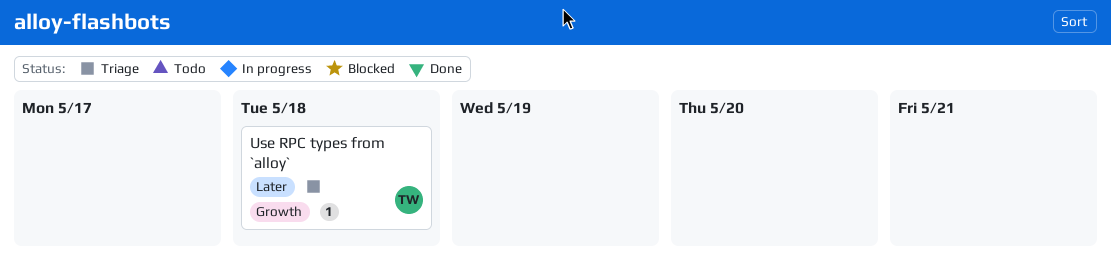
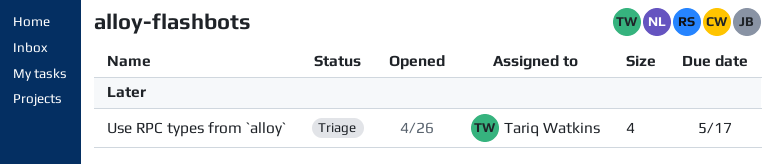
Use RPC types from `alloy`, estimate: 1 -> 4
Use RPC types from `alloy`, due: May 18 -> May 17

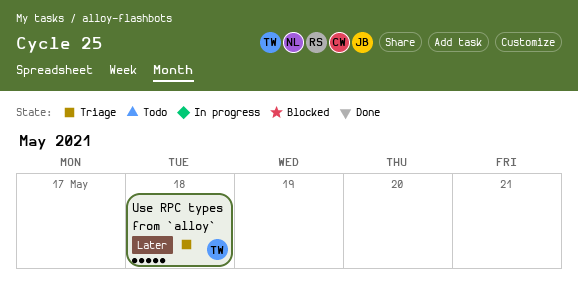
Use RPC types from `alloy`, estimate: 4 -> 5
Use RPC types from `alloy`, due: May 17 -> May 18

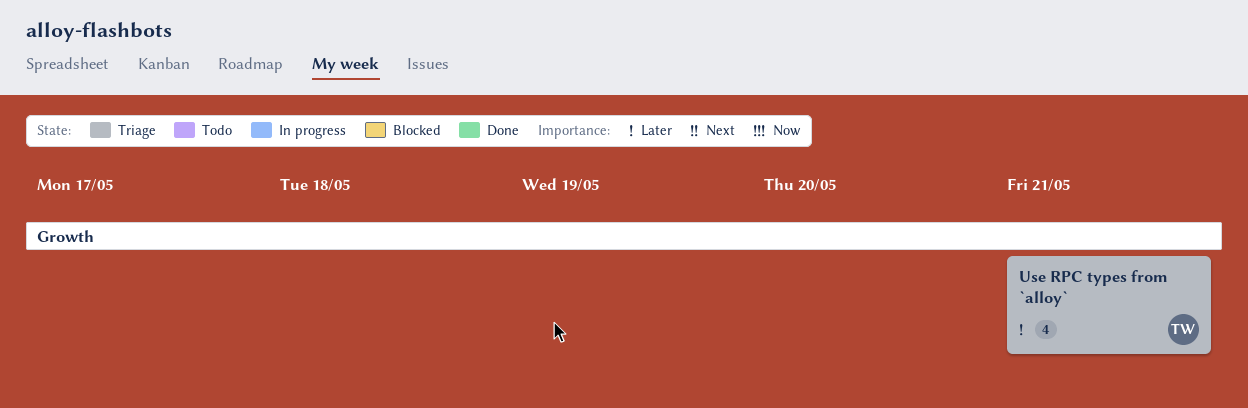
Use RPC types from `alloy`, estimate: 5 -> 4
Use RPC types from `alloy`, due: May 18 -> May 21

